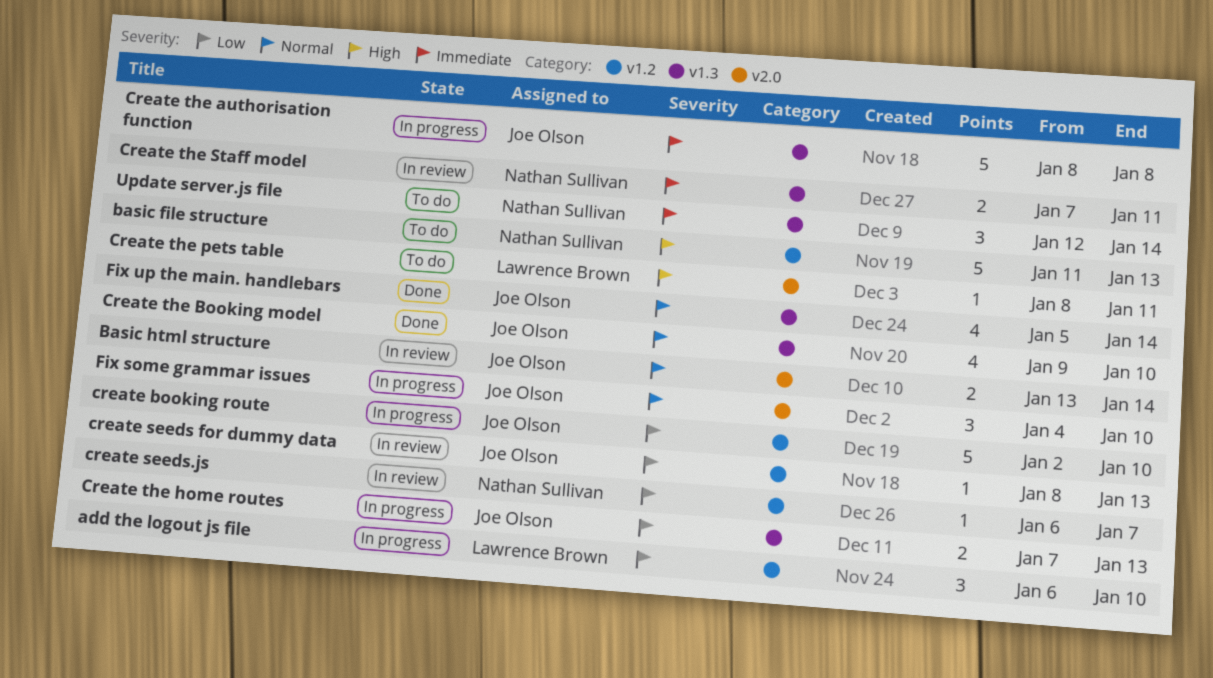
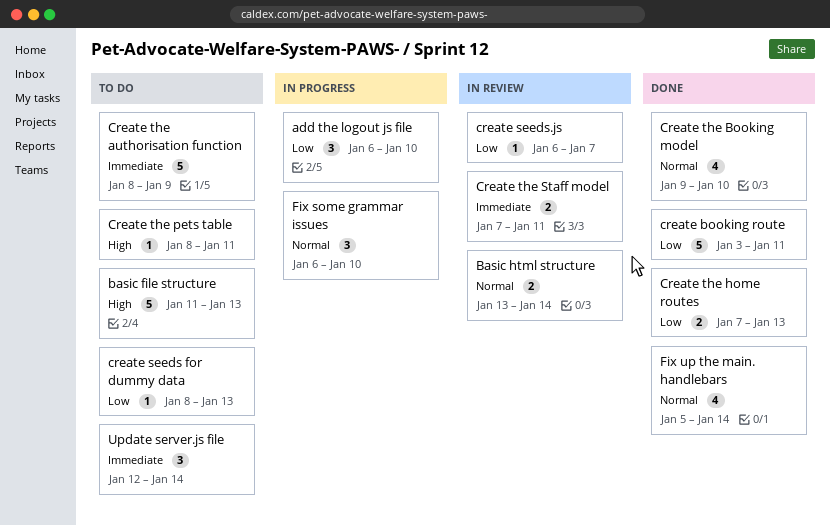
create booking route, status: In progress -> Done
create booking route, start: Jan 2 -> Jan 3
create booking route, due: Jan 10 -> Jan 11
create seeds for dummy data, status: In review -> To do
Create the authorisation function, status: In progress -> To do
Create the authorisation function, due: Jan 8 -> Jan 9
Create the home routes, status: In progress -> Done
Fix some grammar issues, start: Jan 4 -> Jan 6

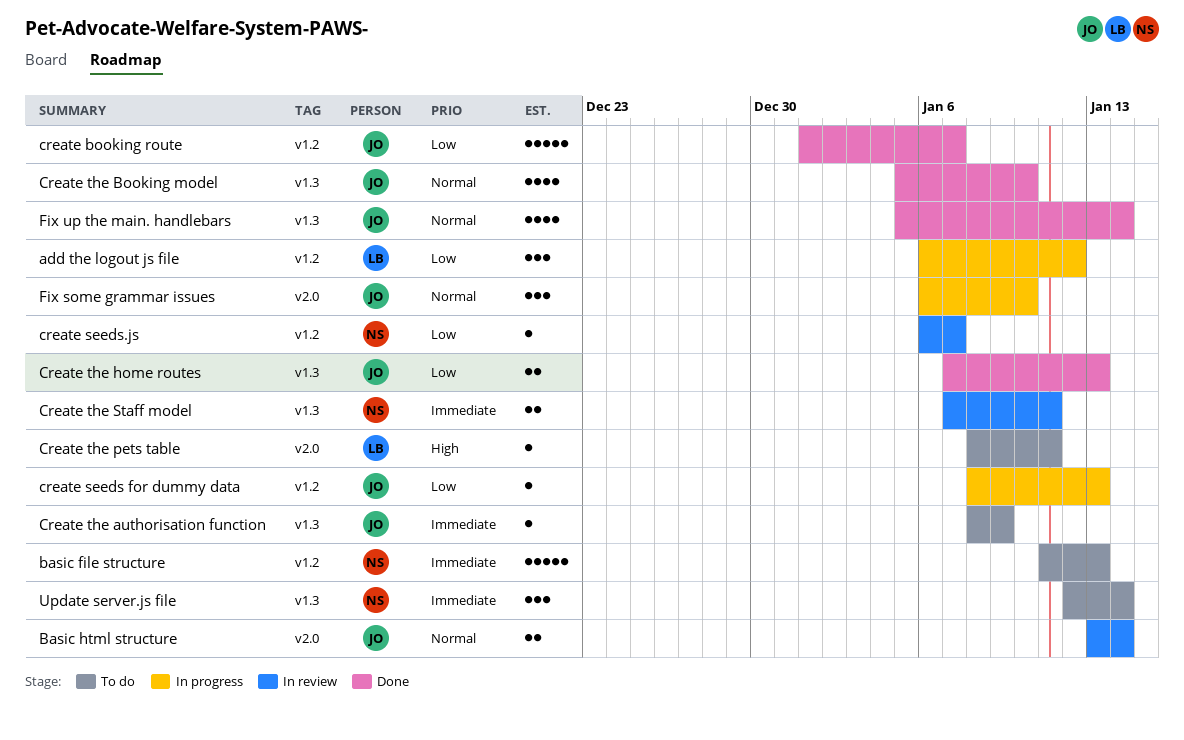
add the logout js file, due: Jan 10 -> Jan 12
basic file structure, priority: High -> Immediate
create booking route, start: Jan 3 -> Jan 1
create booking route, due: Jan 11 -> Jan 7
create seeds for dummy data, status: To do -> In progress
Create the authorisation function, estimate: 5 -> 1
Create the Booking model, start: Jan 9 -> Jan 5

